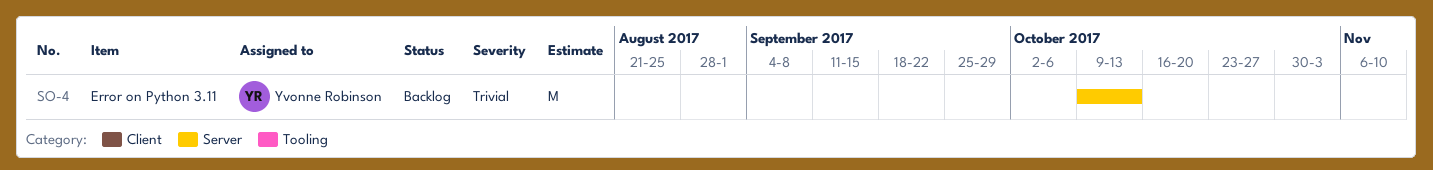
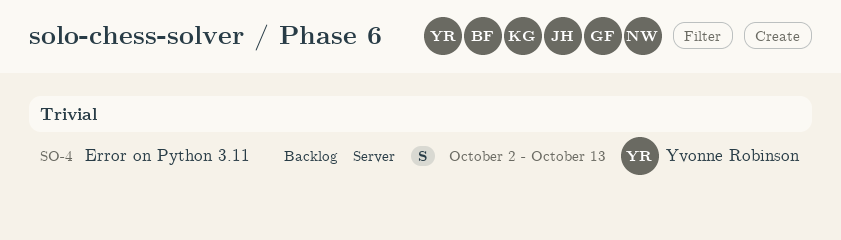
SO-4, estimate: M -> S
SO-4, start: Oct 9 -> Oct 2

